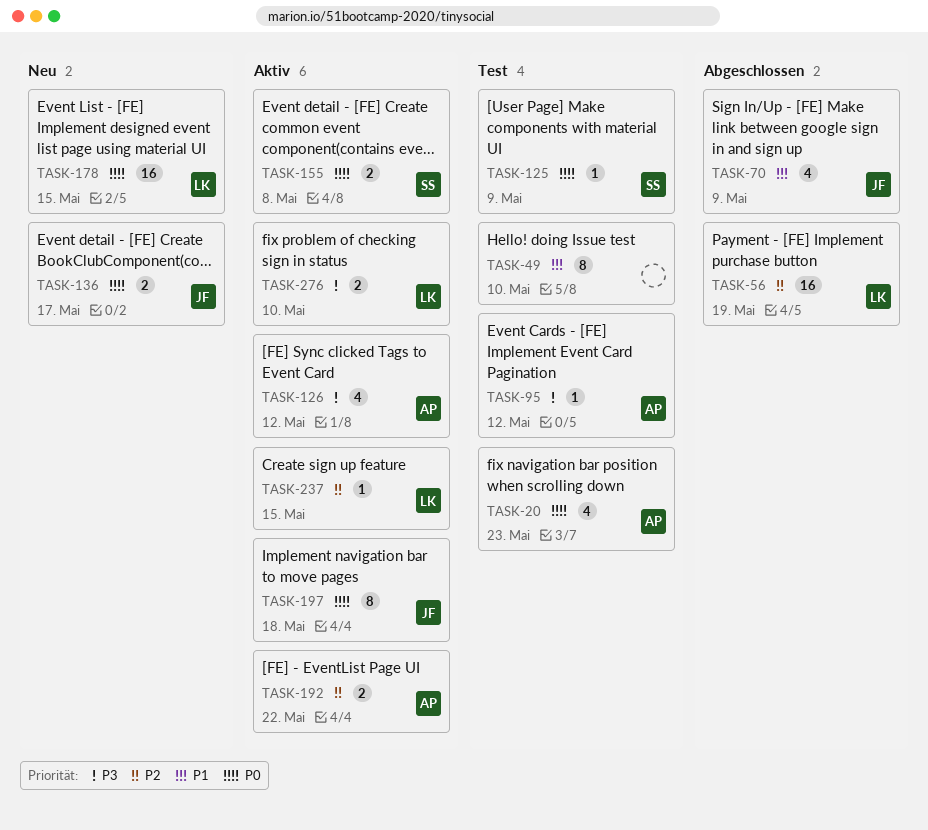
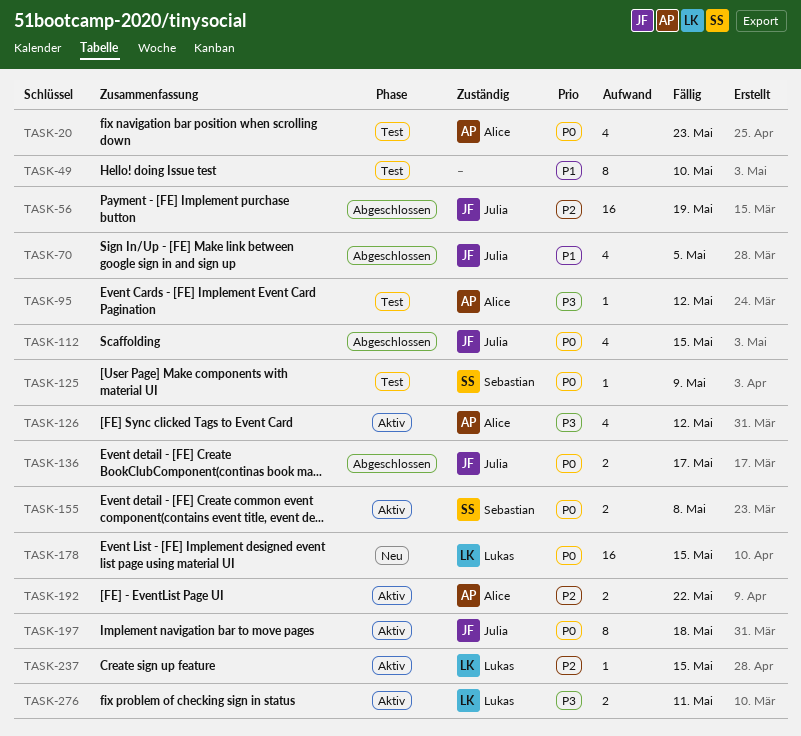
TASK-56, owner: Lukas -> Julia
TASK-70, due: May 9 -> May 5
TASK-112: none -> present
TASK-136, status: Neu -> Abgeschlossen
TASK-276, due: May 10 -> May 11

